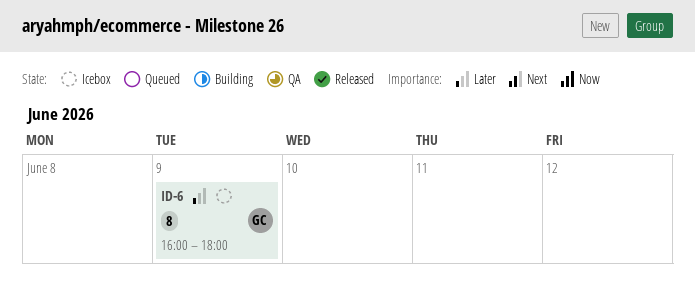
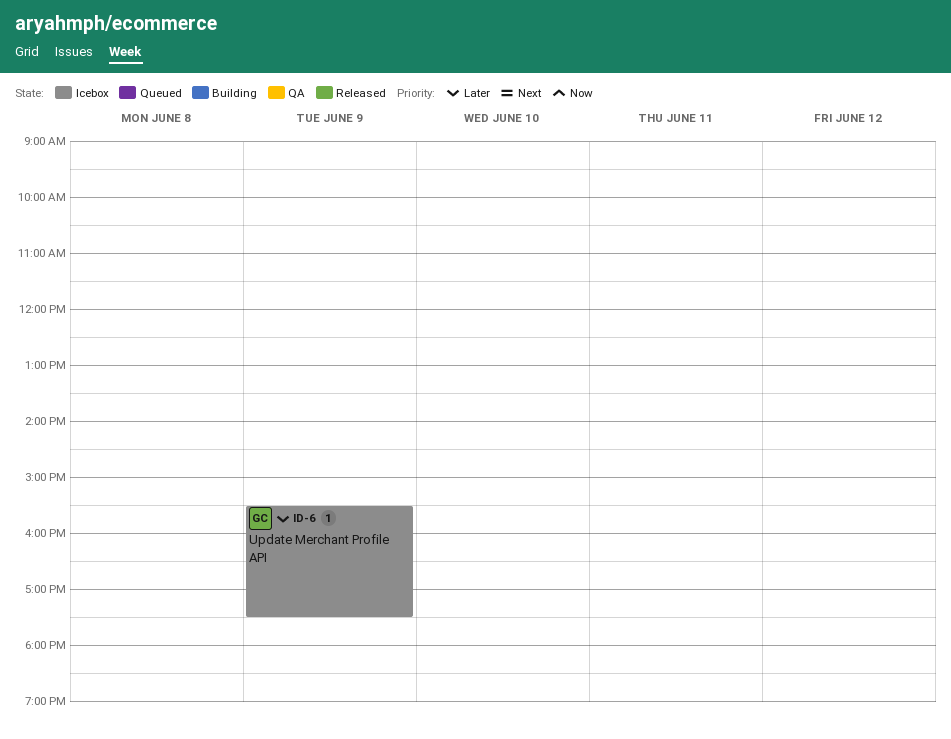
ID-6, estimate: 8 -> 1
ID-6, begins: 16:00 -> 15:30
ID-6, ends: 18:00 -> 17:30

